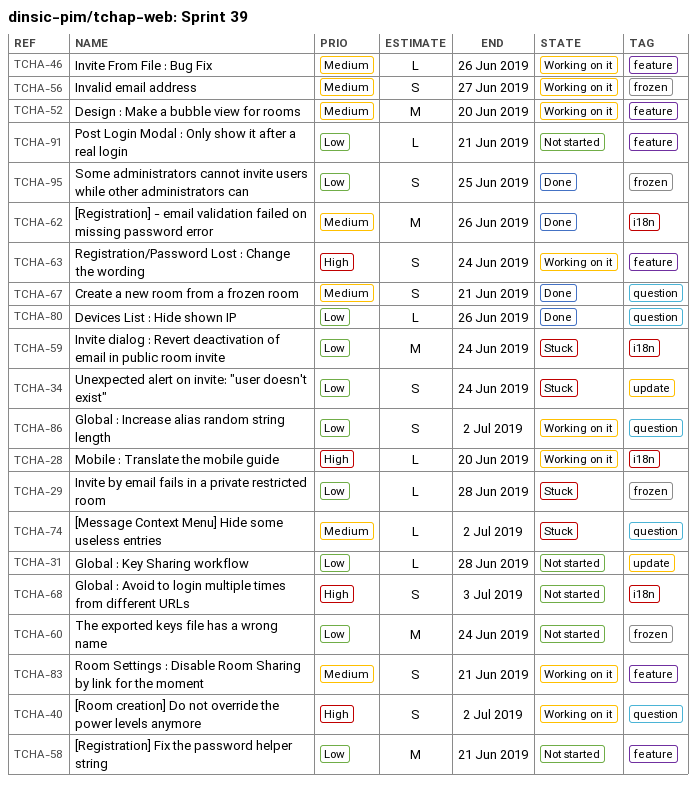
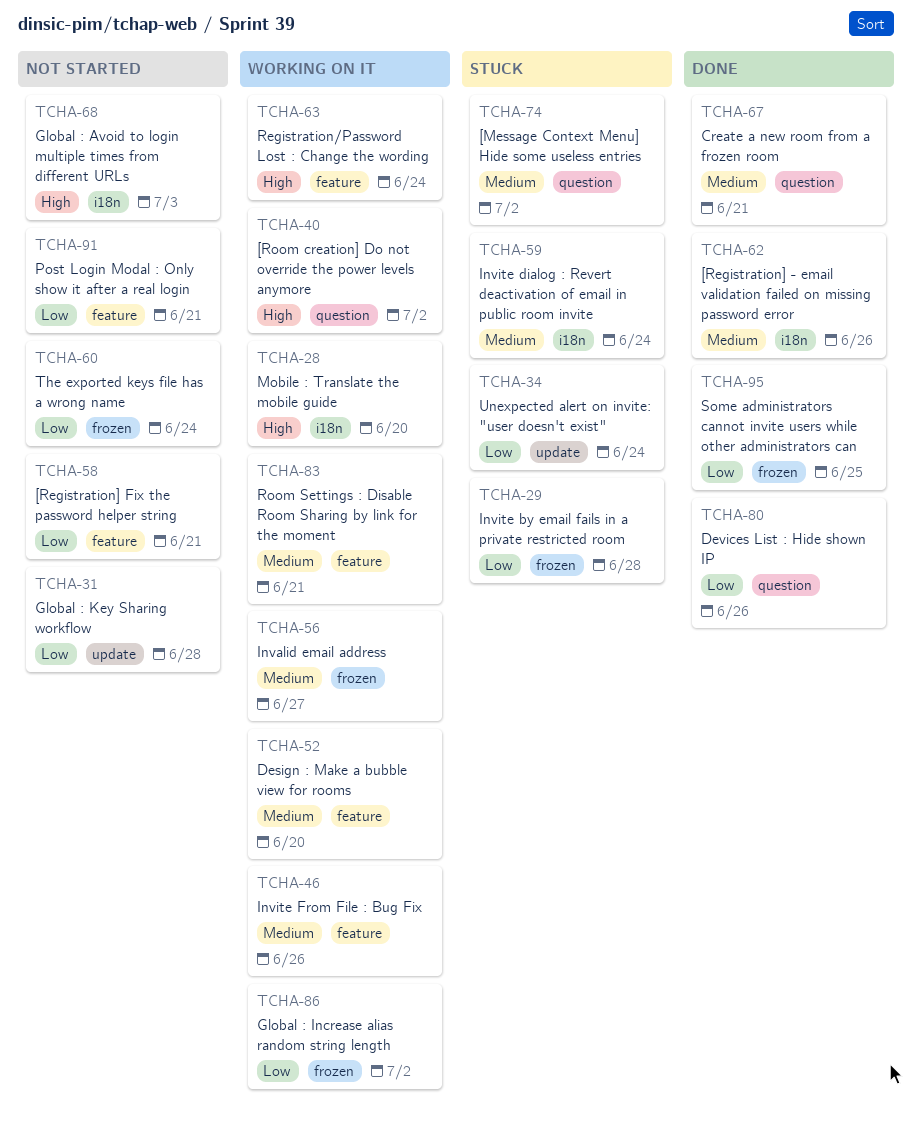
TCHA-59, priority: Low -> Medium
TCHA-86, label: question -> frozen

